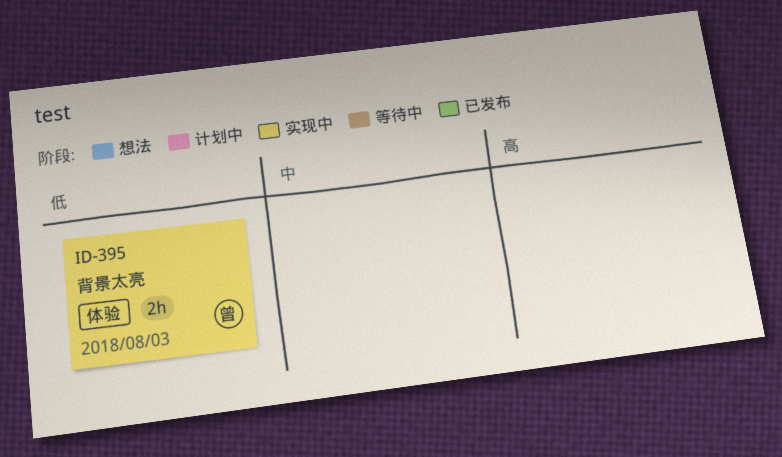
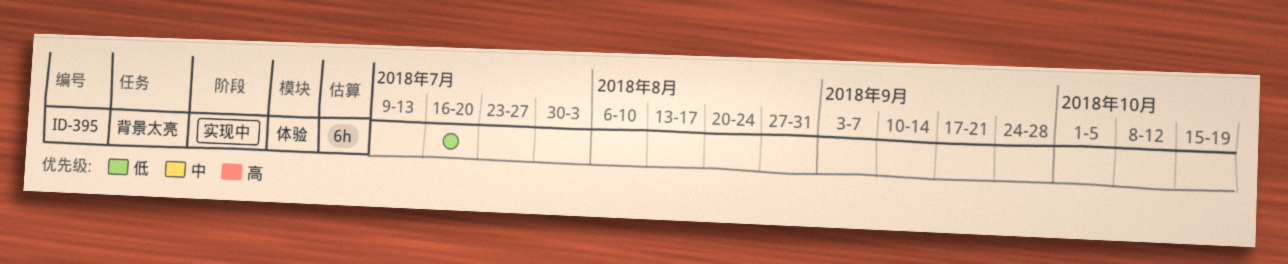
ID-395, estimate: 2h -> 6h
ID-395, due: Aug 3 -> Jul 20

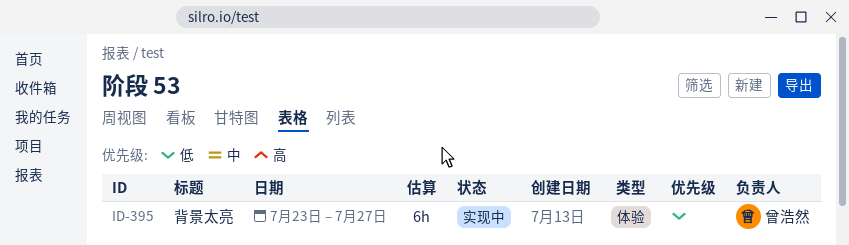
ID-395, start: Jul 16 -> Jul 23
ID-395, due: Jul 20 -> Jul 27

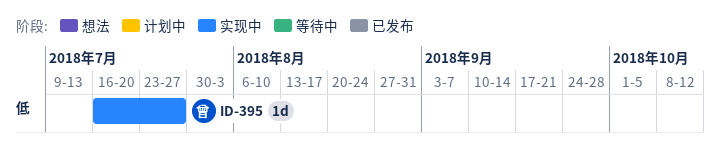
ID-395, estimate: 6h -> 1d
ID-395, start: Jul 23 -> Jul 16

